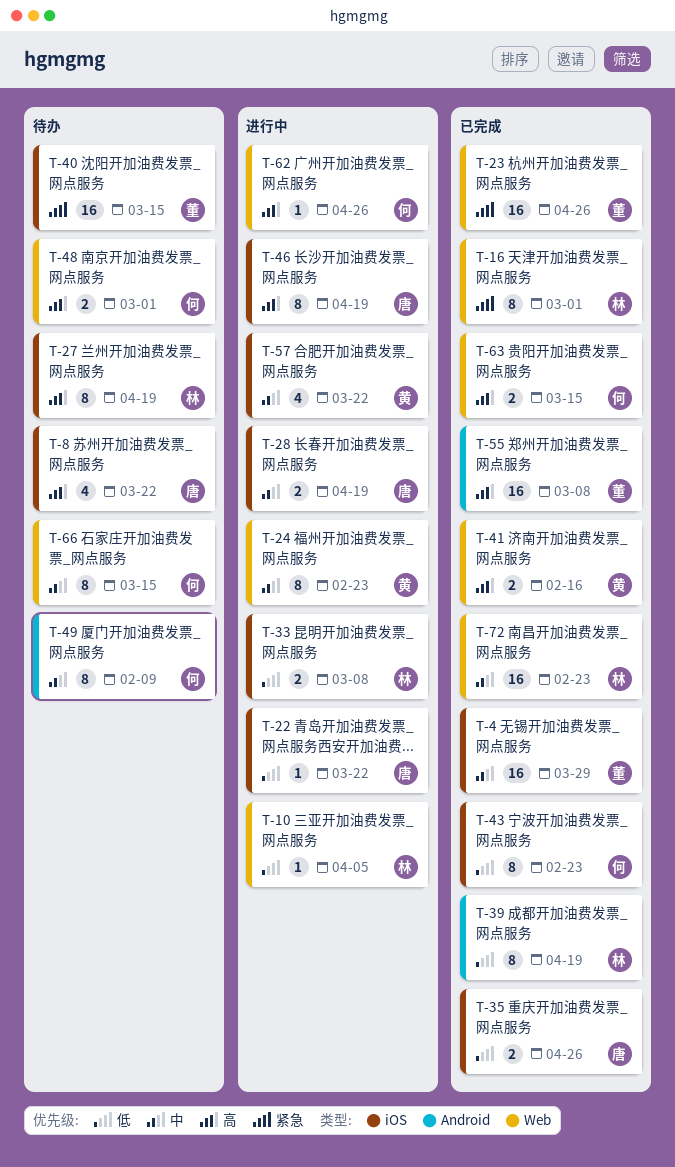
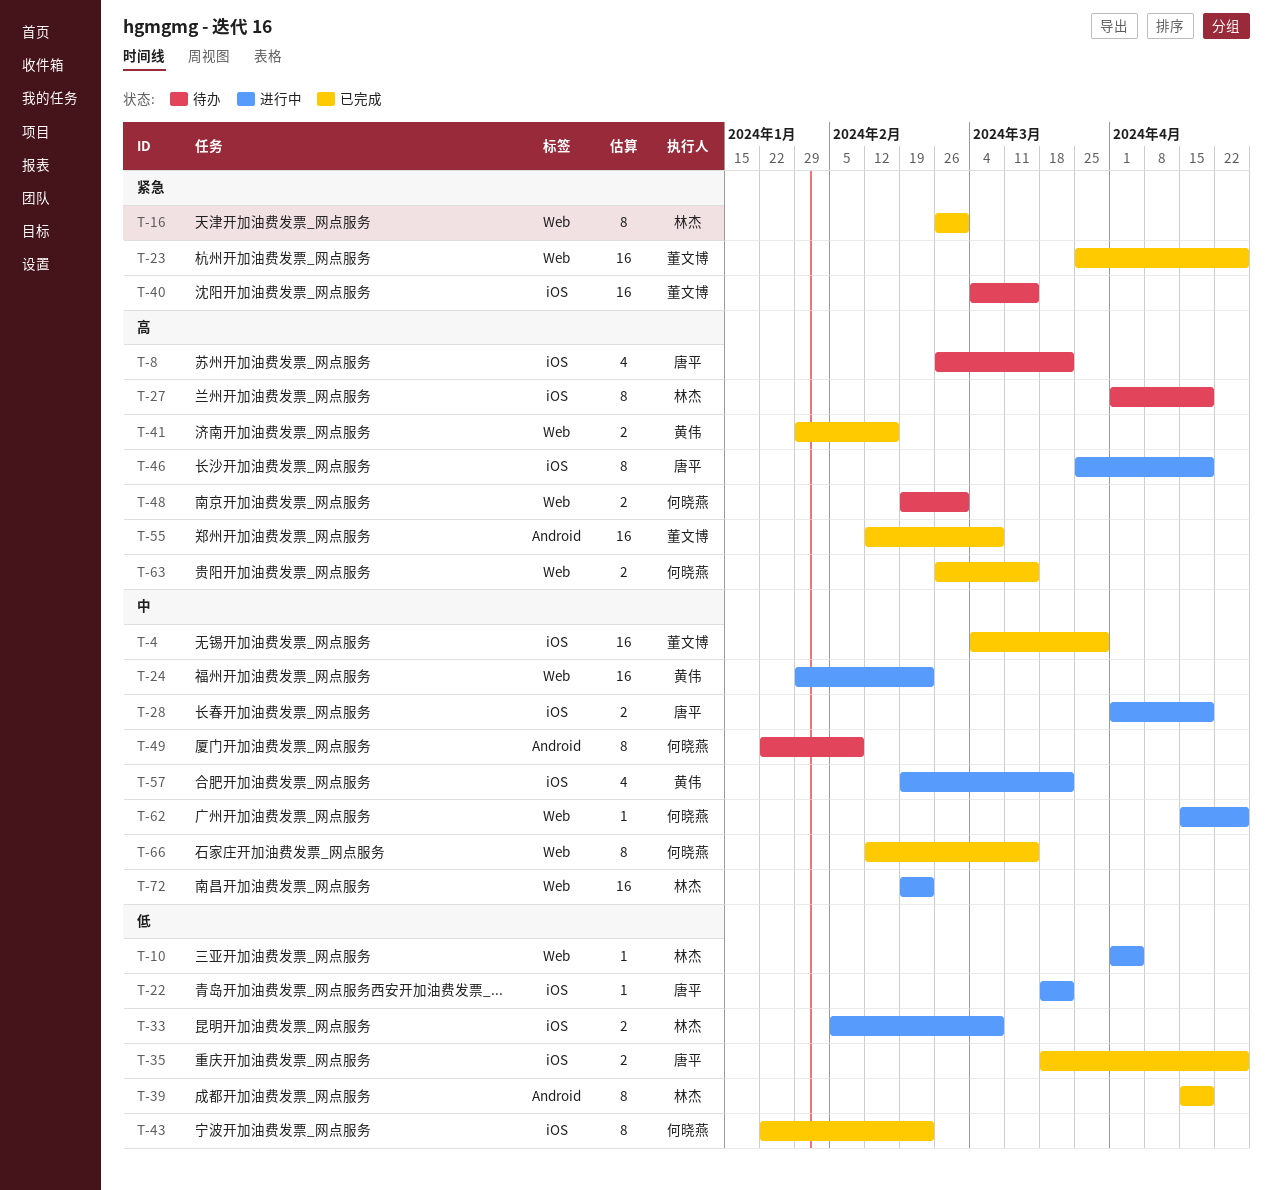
T-24, estimate: 8 -> 16
T-62, priority: 高 -> 中
T-66, status: 待办 -> 已完成
T-72, status: 已完成 -> 进行中

